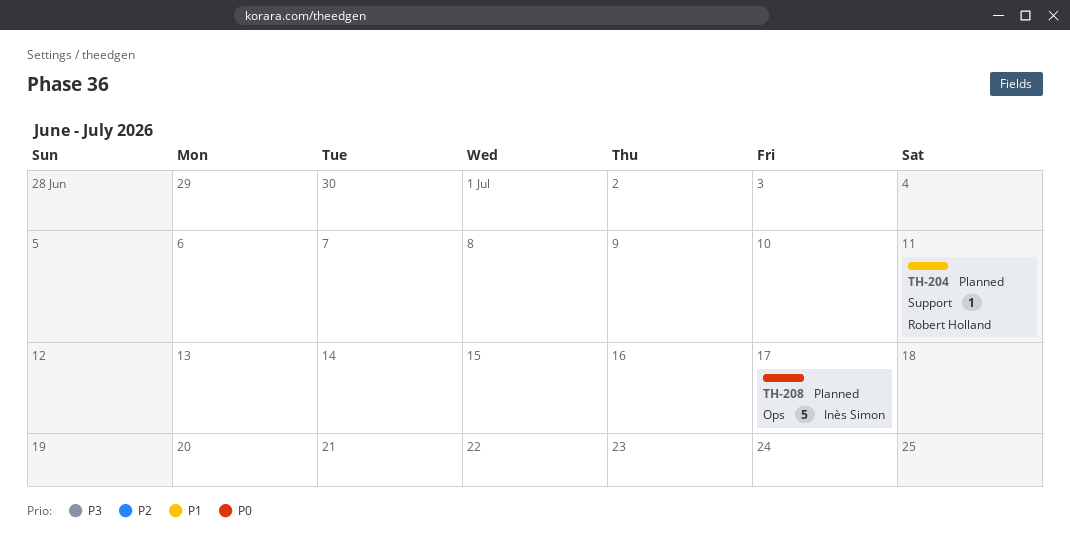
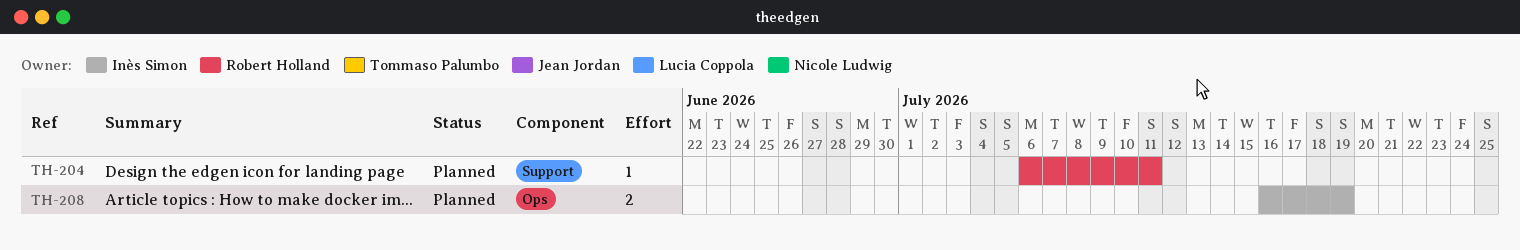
TH-208, estimate: 5 -> 2
TH-208, due: Jul 17 -> Jul 19

